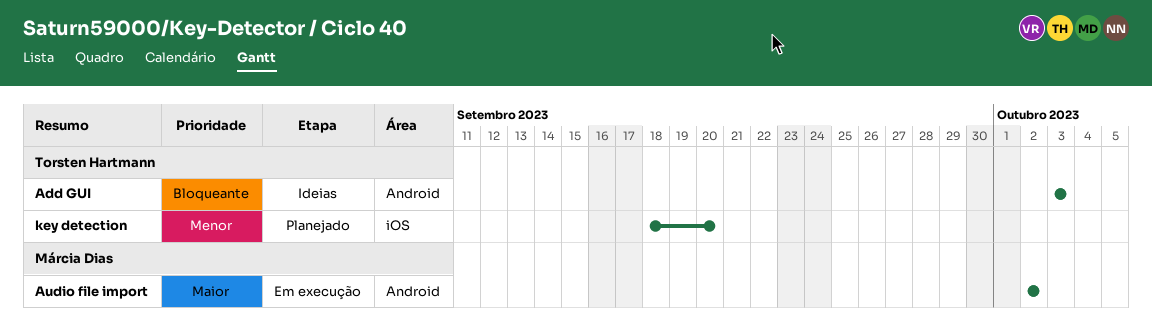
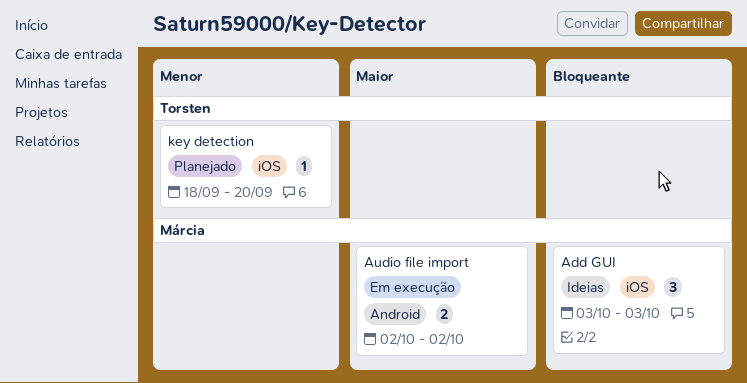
Add GUI, owner: Torsten Hartmann -> Márcia Dias
Add GUI, label: Android -> iOS

